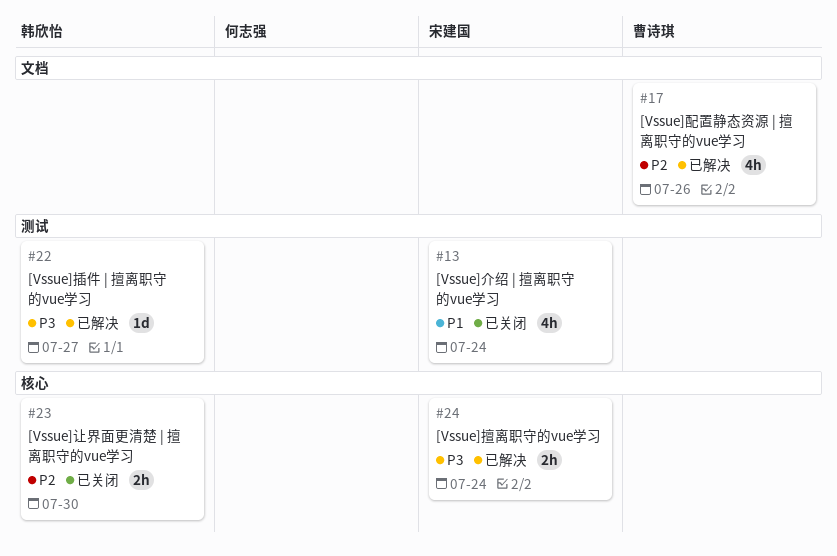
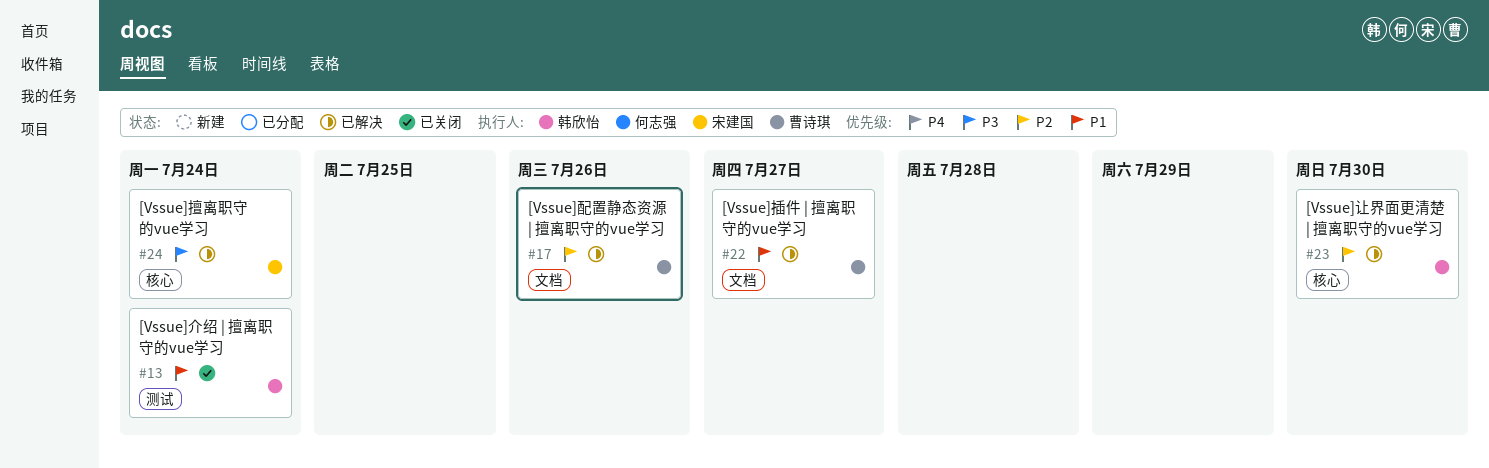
#13, owner: 宋建国 -> 韩欣怡
#22, owner: 韩欣怡 -> 曹诗琪
#22, priority: P3 -> P1
#22, label: 测试 -> 文档
#23, status: 已关闭 -> 已解决

